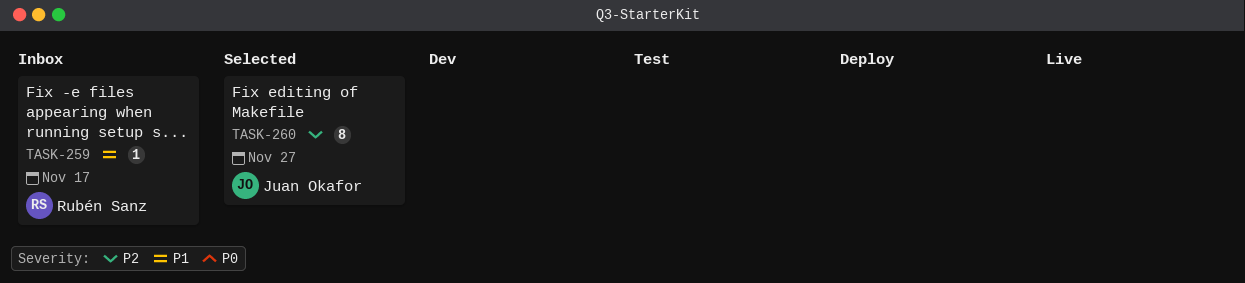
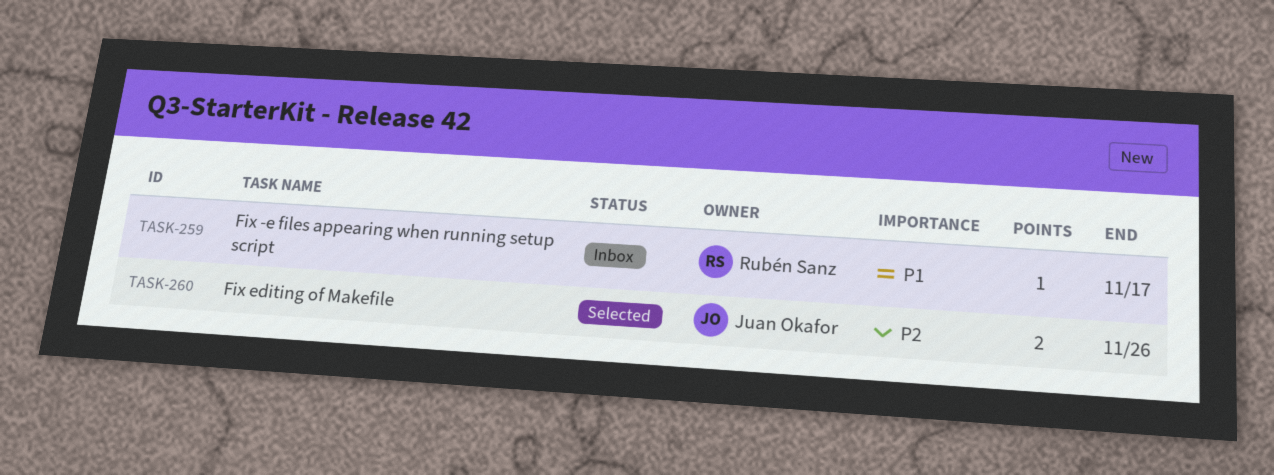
TASK-260, estimate: 8 -> 2
TASK-260, due: Nov 27 -> Nov 26

